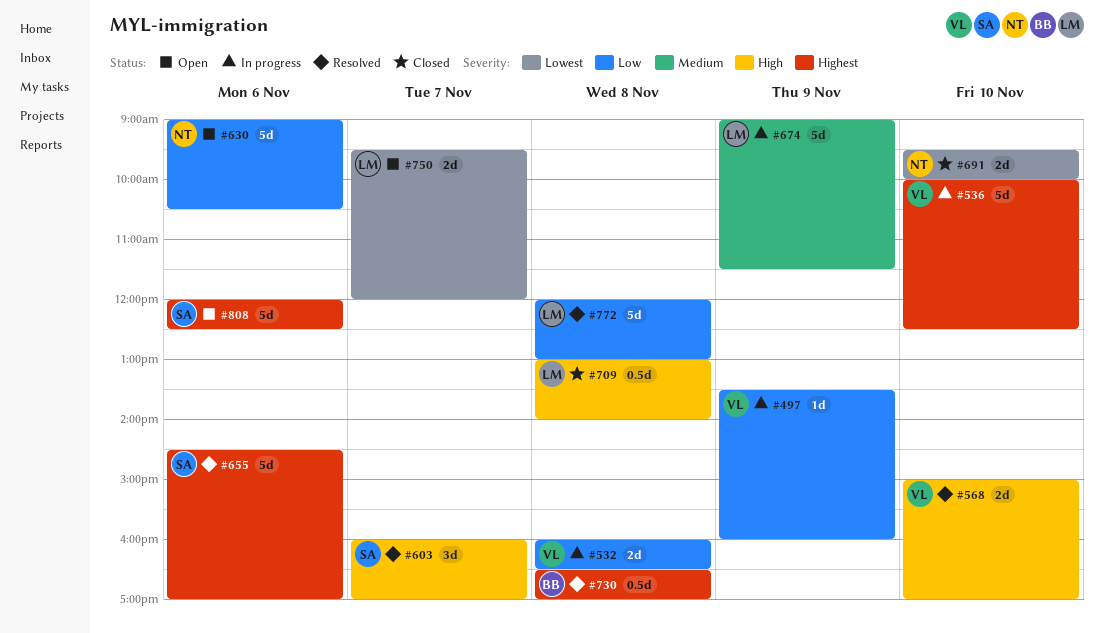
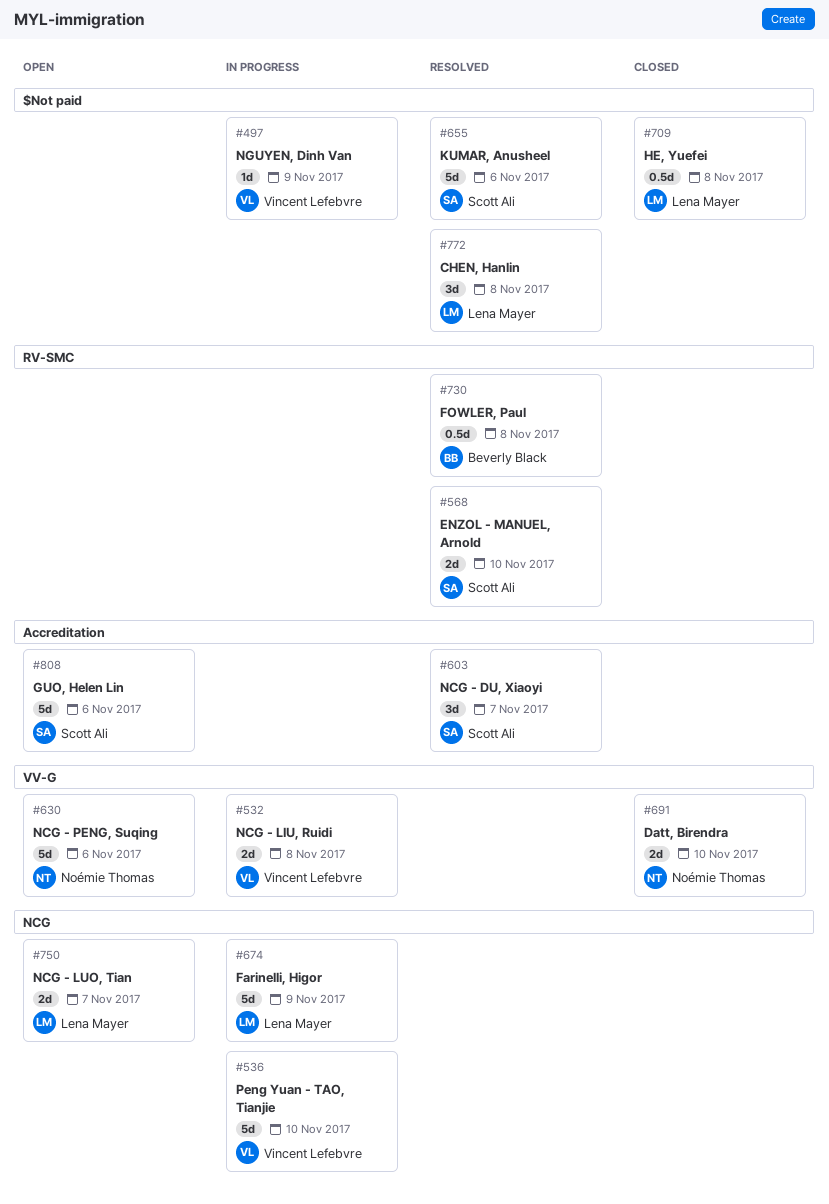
#568, owner: Vincent Lefebvre -> Scott Ali
#772, estimate: 5d -> 3d

